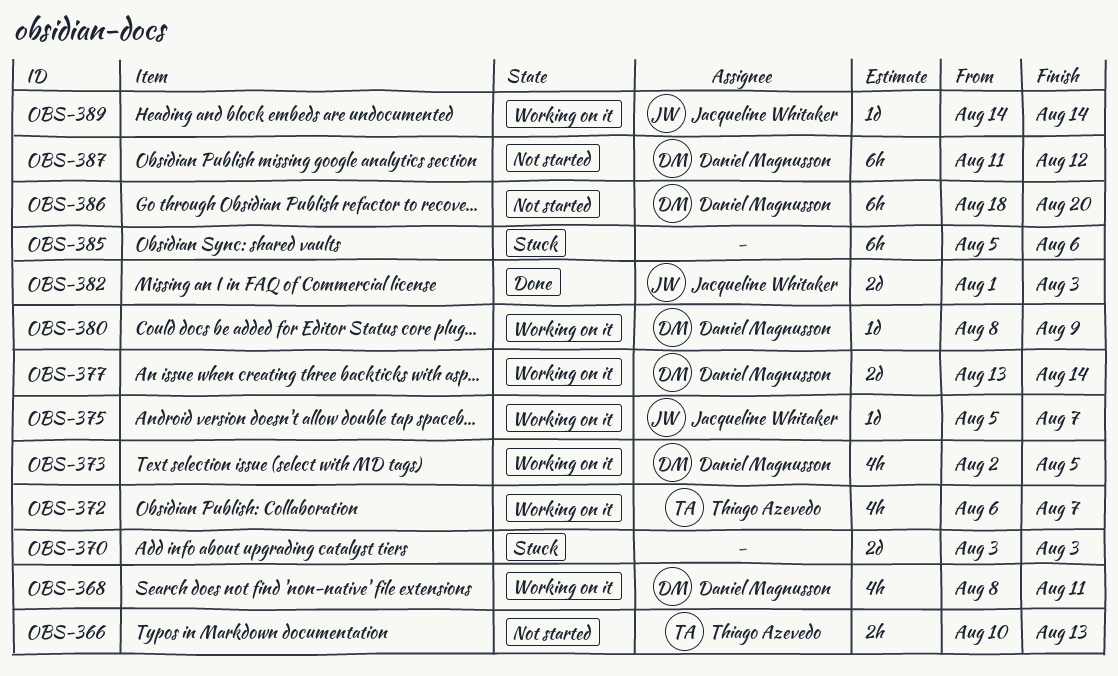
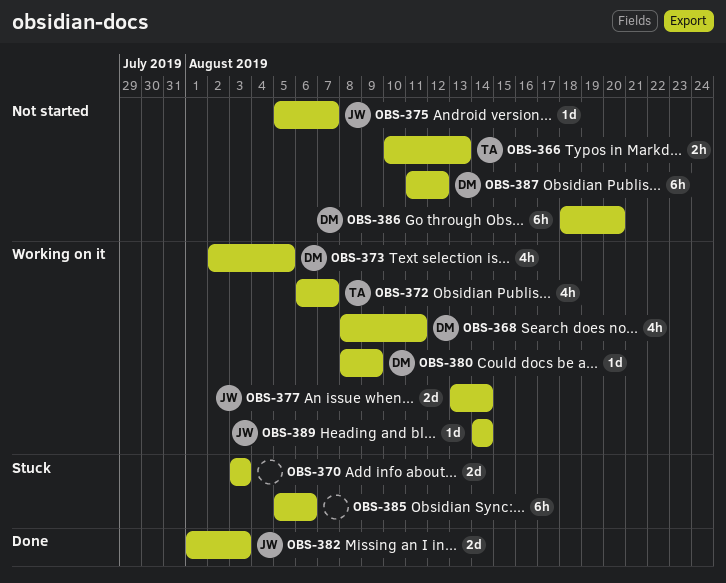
OBS-375, status: Working on it -> Not started
OBS-377, owner: Daniel Magnusson -> Jacqueline Whitaker

